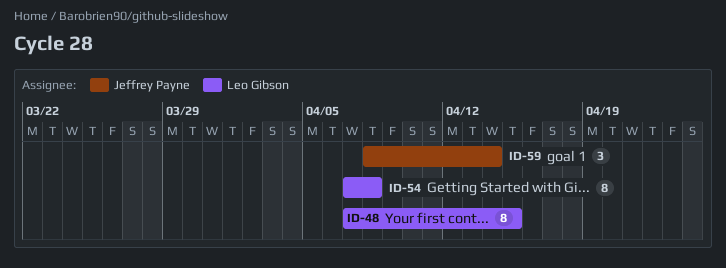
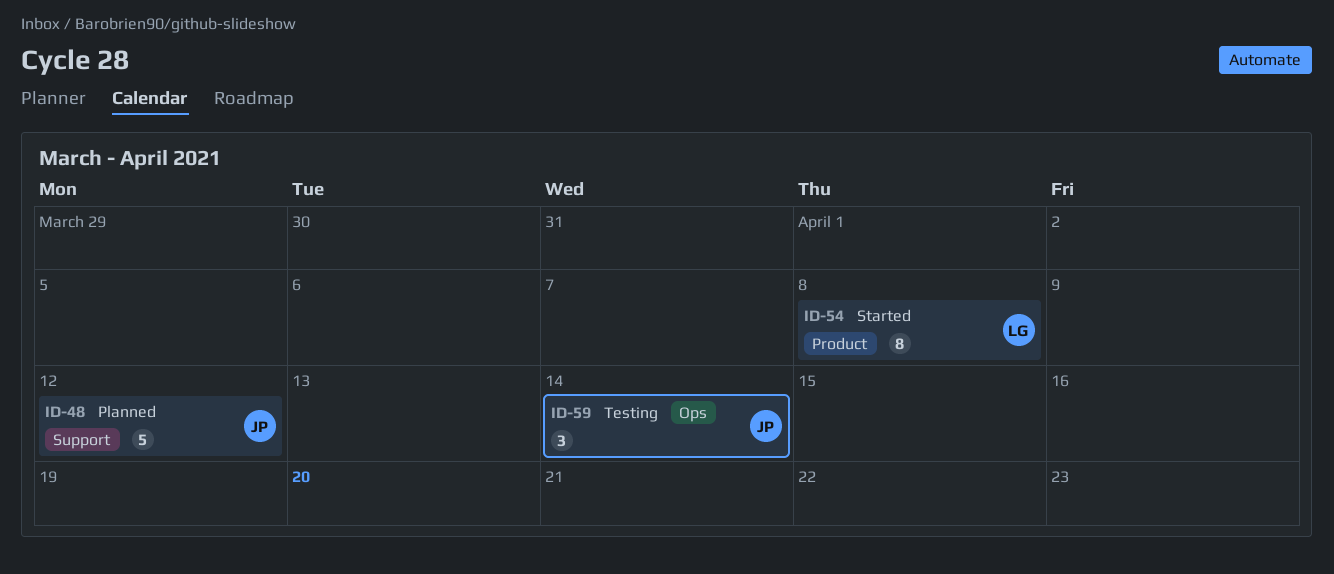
ID-48, owner: Leo Gibson -> Jeffrey Payne
ID-48, estimate: 8 -> 5
ID-48, due: Apr 15 -> Apr 12

